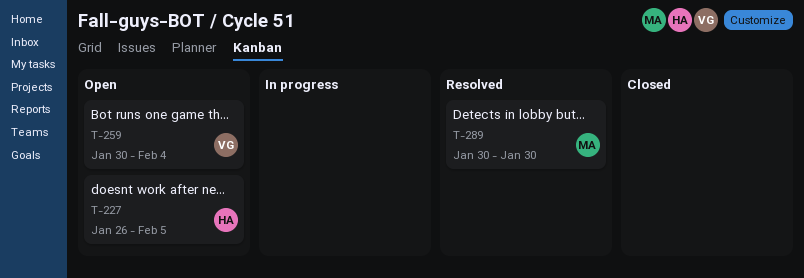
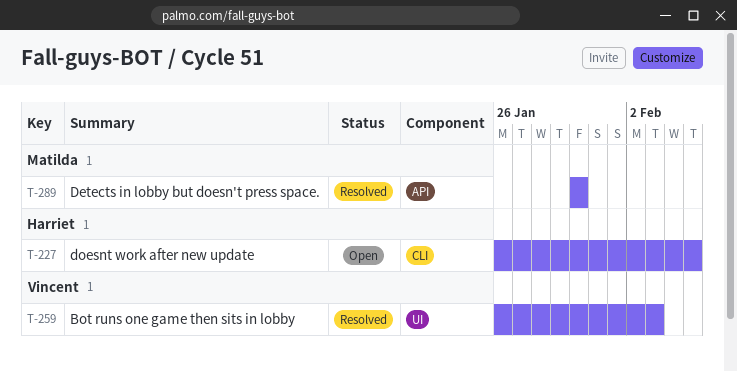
T-259, status: Open -> Resolved
T-259, start: Jan 30 -> Jan 26
T-259, due: Feb 4 -> Feb 3

